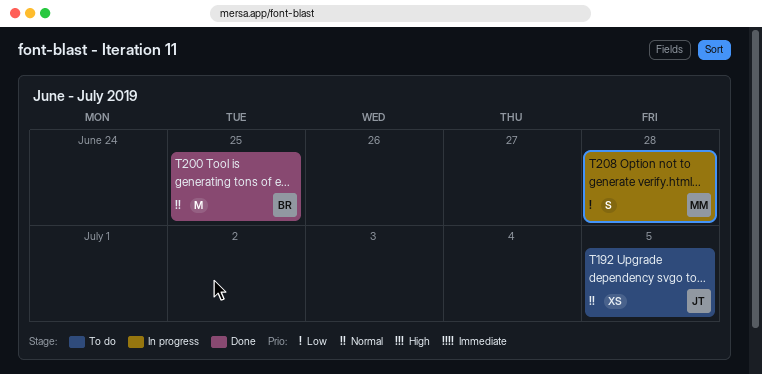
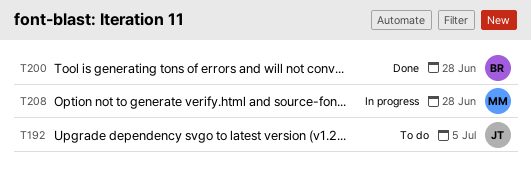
T200, due: Jun 25 -> Jun 28

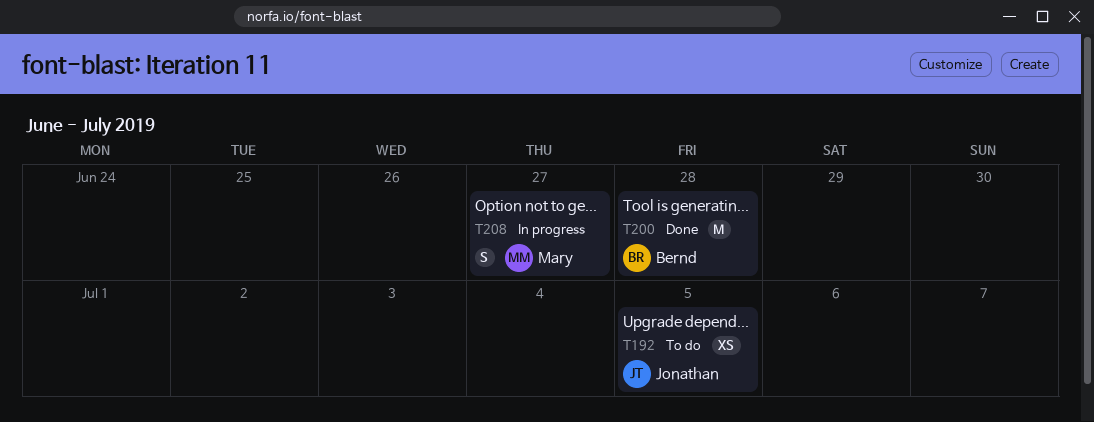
T208, due: Jun 28 -> Jun 27

